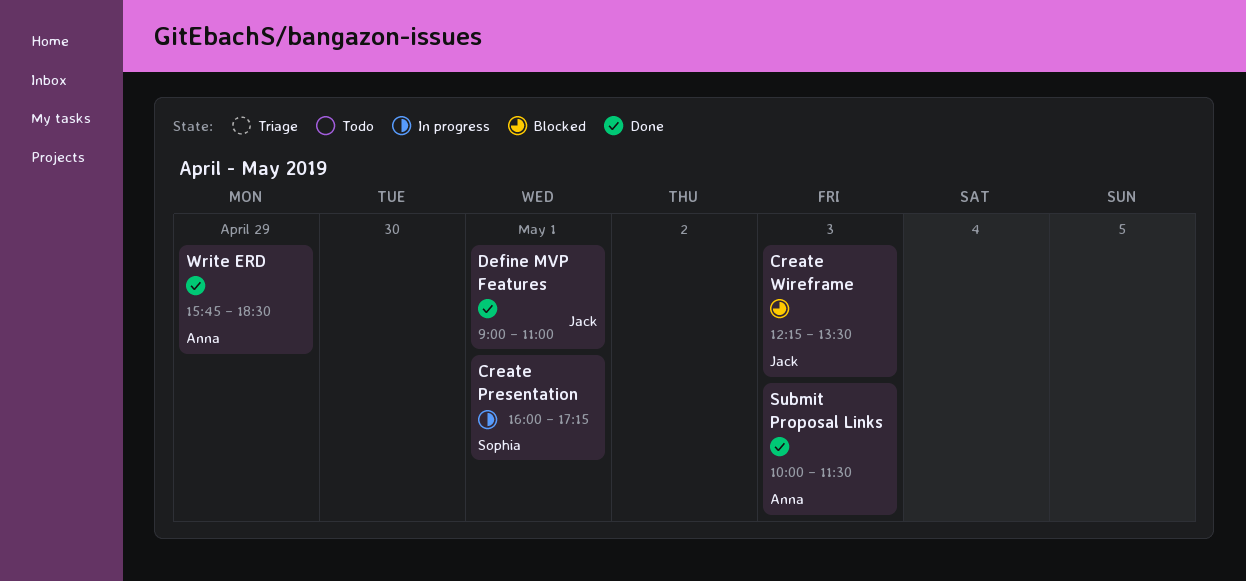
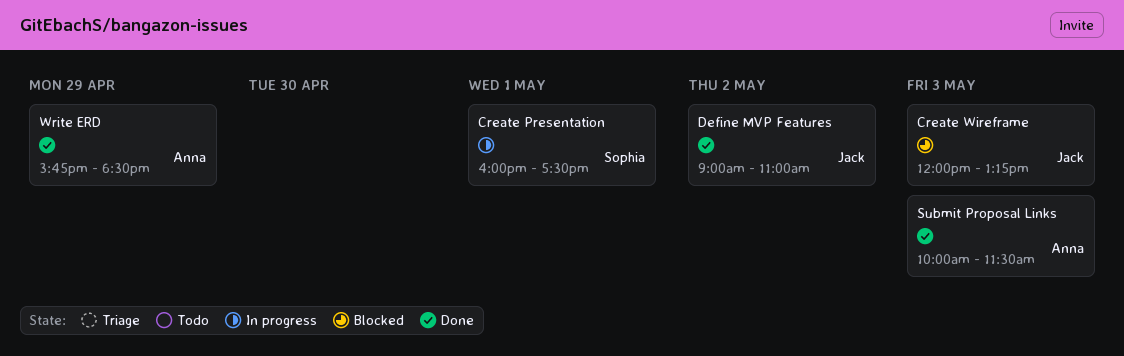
Create Presentation, ends: 17:15 -> 17:30
Create Wireframe, begins: 12:15 -> 12:00
Create Wireframe, ends: 13:30 -> 13:15
Define MVP Features, day: May 1 -> May 2

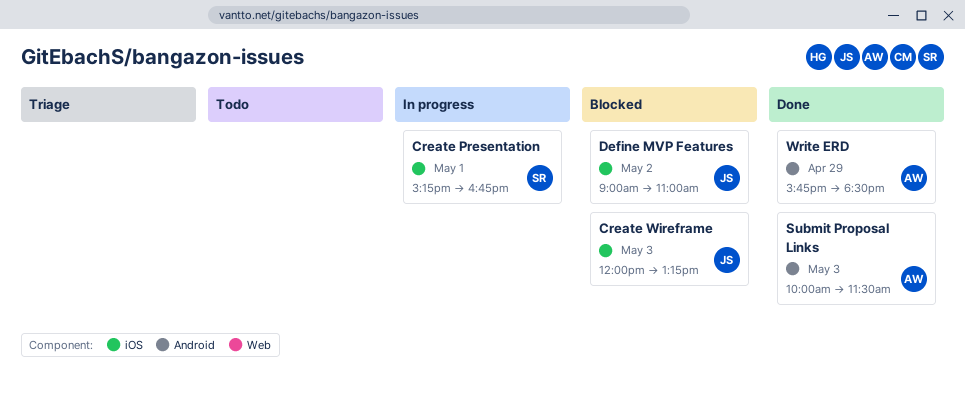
Create Presentation, begins: 16:00 -> 15:15
Create Presentation, ends: 17:30 -> 16:45
Define MVP Features, status: Done -> Blocked

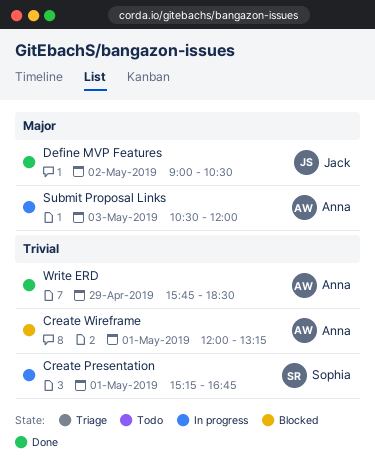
Create Wireframe, owner: Jack -> Anna
Create Wireframe, day: May 3 -> May 1
Define MVP Features, status: Blocked -> Done
Define MVP Features, ends: 11:00 -> 10:30
Submit Proposal Links, status: Done -> In progress
Submit Proposal Links, begins: 10:00 -> 10:30
Submit Proposal Links, ends: 11:30 -> 12:00

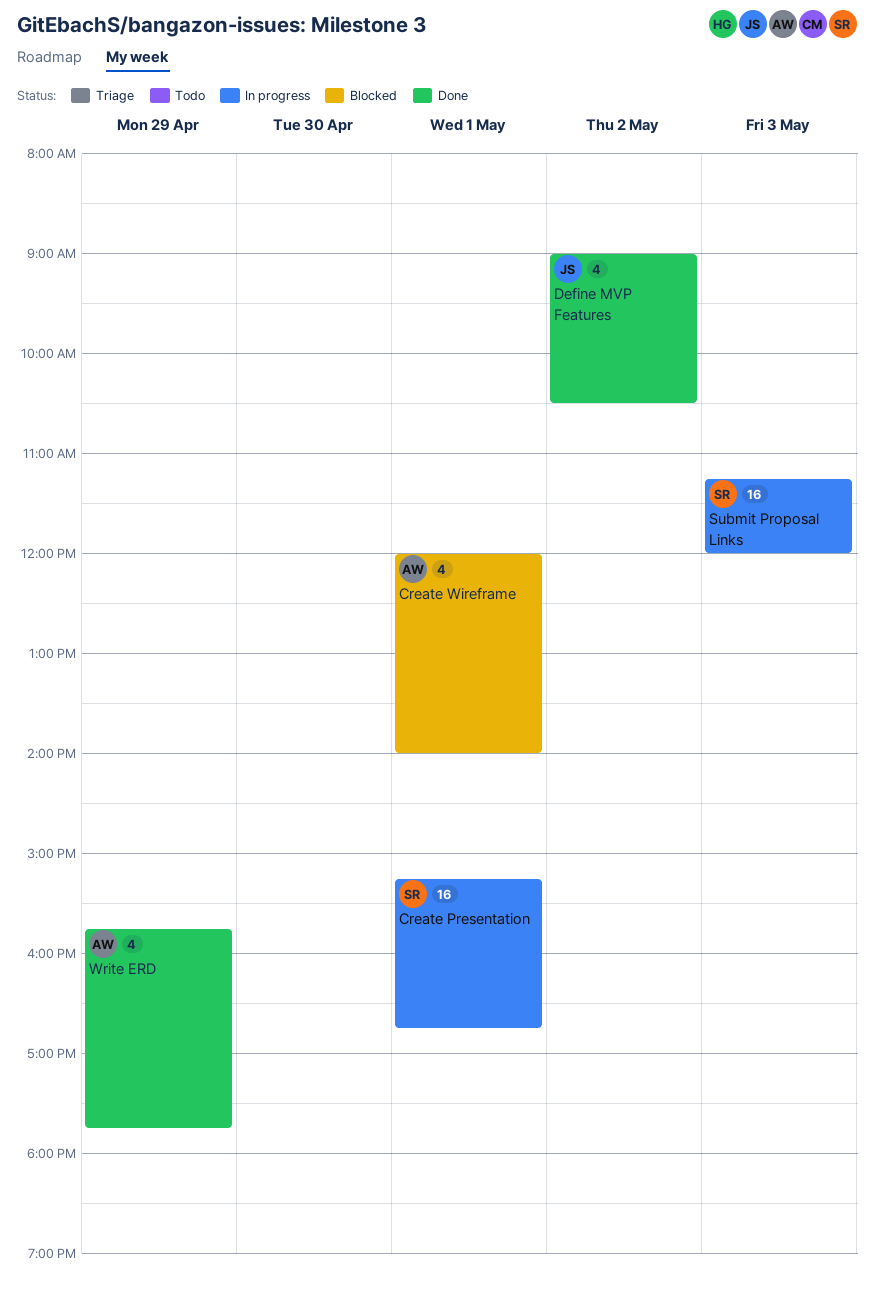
Create Wireframe, ends: 13:15 -> 14:00
Submit Proposal Links, owner: Anna -> Sophia
Submit Proposal Links, begins: 10:30 -> 11:15
Write ERD, ends: 18:30 -> 17:45

